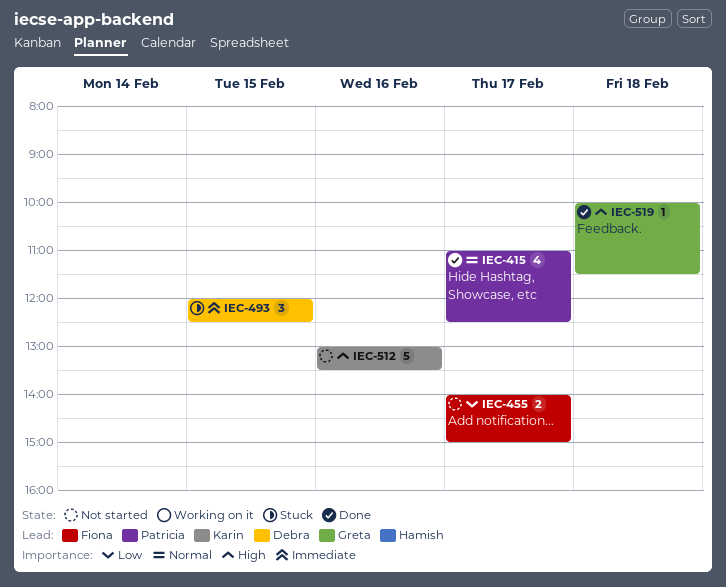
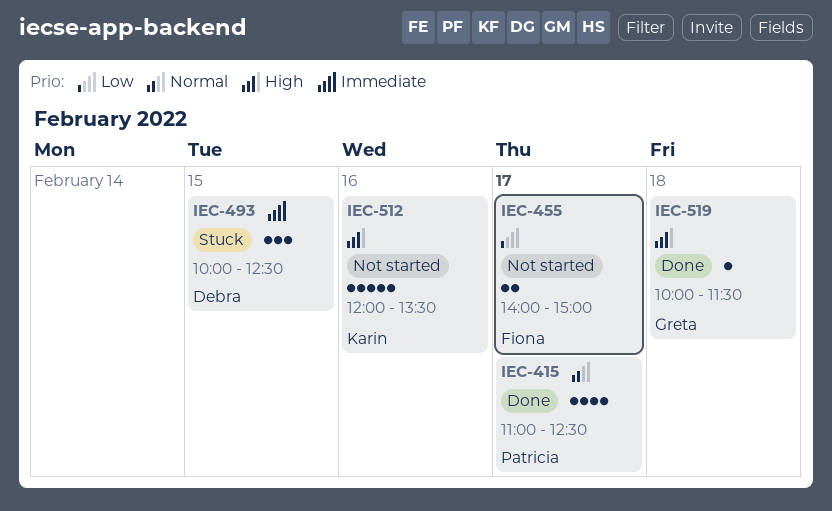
IEC-493, begins: 12:00 -> 10:00
IEC-512, begins: 13:00 -> 12:00

